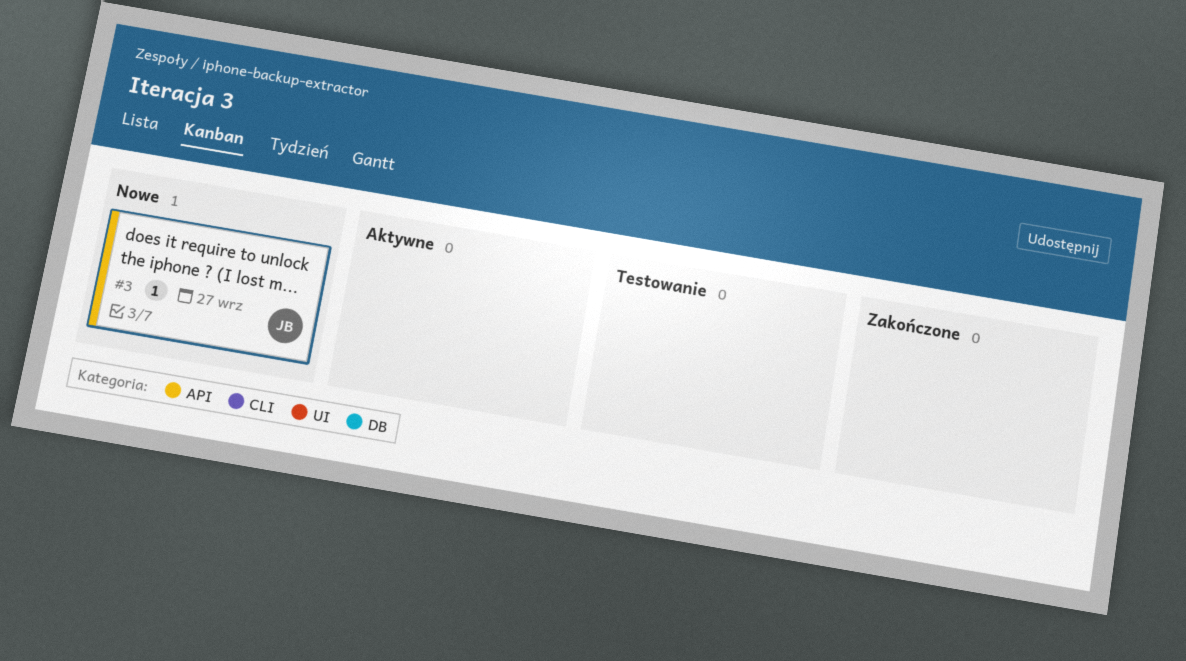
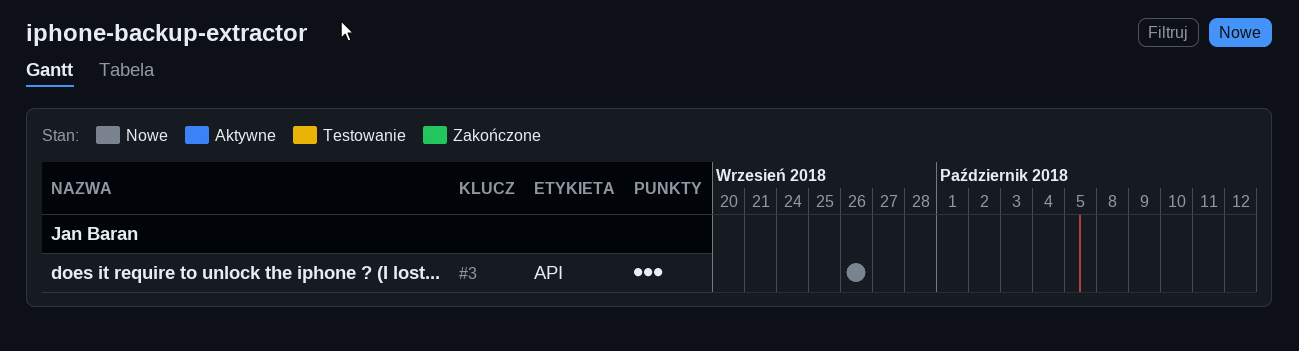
#3, estimate: 1 -> 3
#3, due: Sep 27 -> Sep 26

